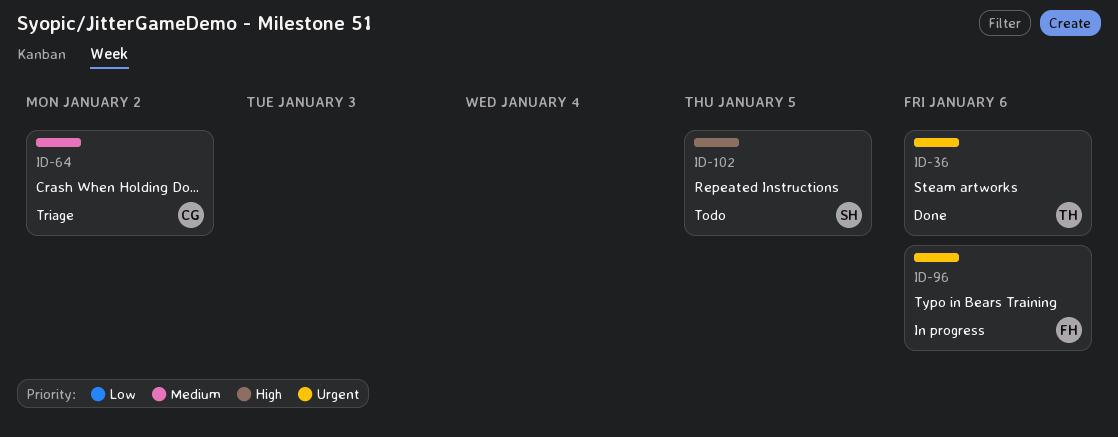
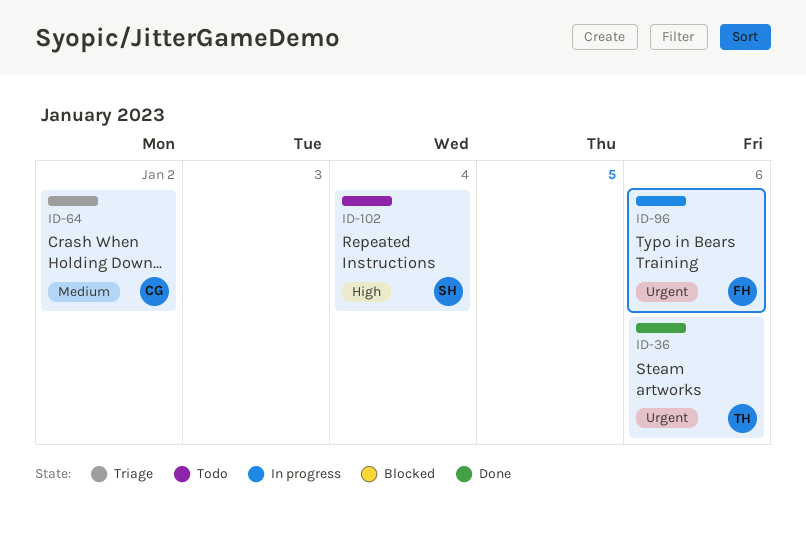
ID-102, due: Jan 5 -> Jan 4

